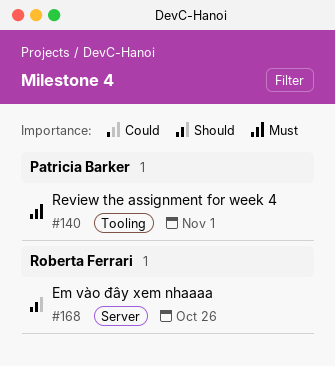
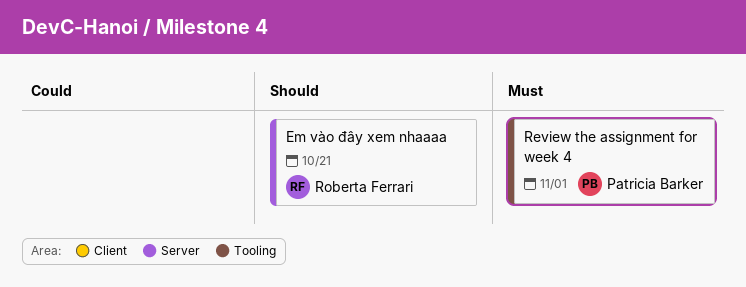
Em vào đây xem nhaaaa, due: Oct 26 -> Oct 21

